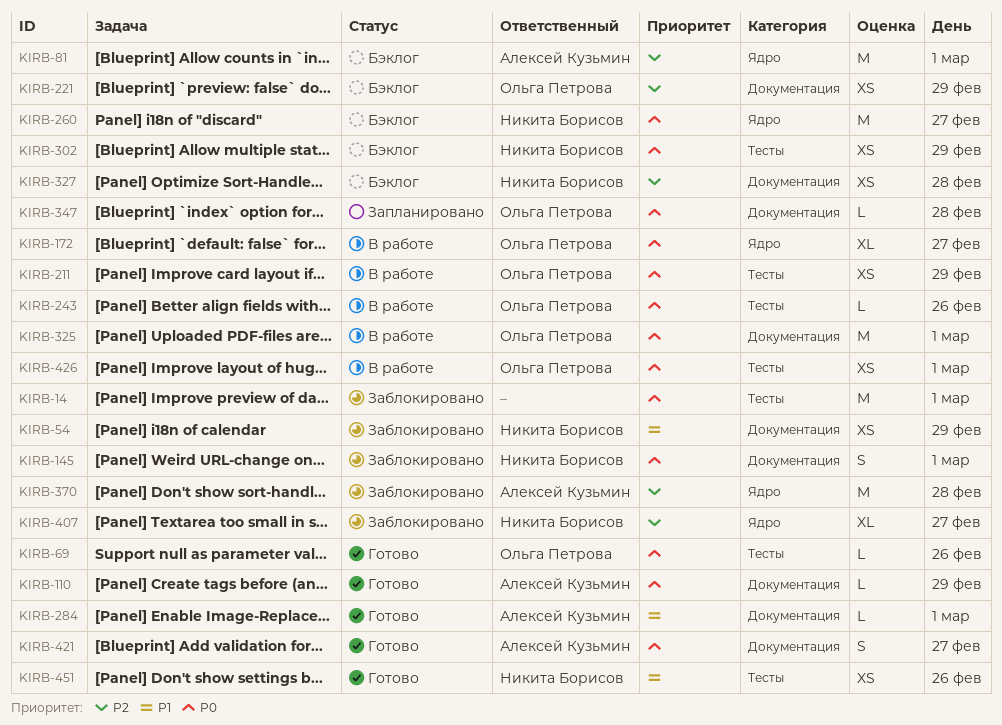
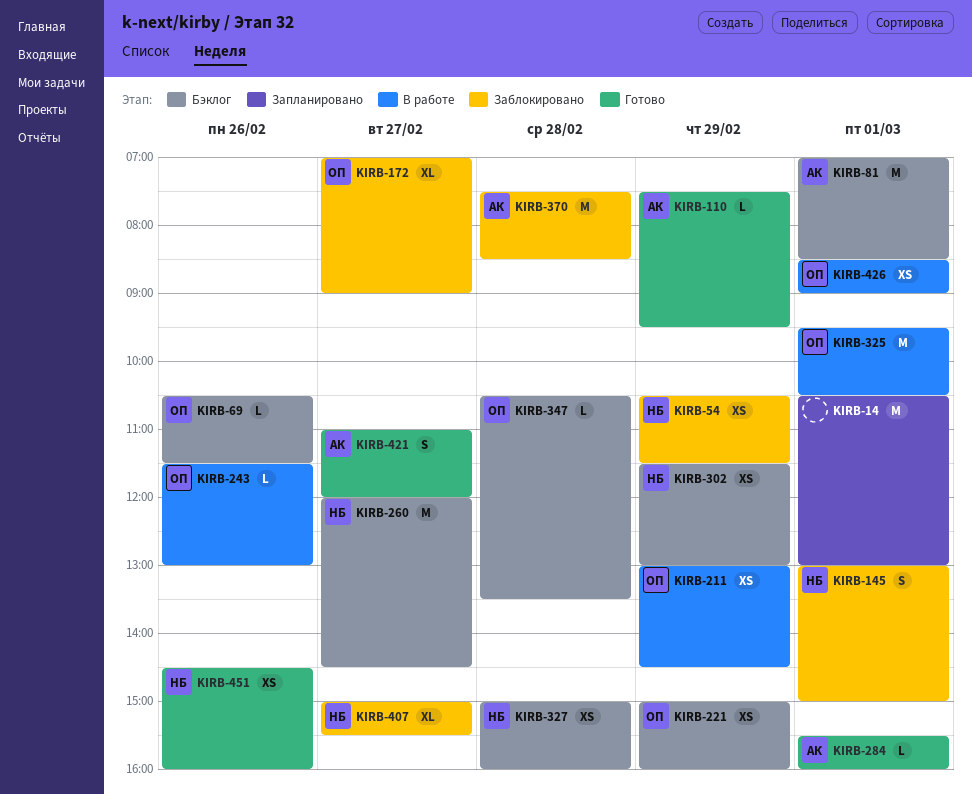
KIRB-14, status: Заблокировано -> Запланировано
KIRB-69, status: Готово -> Бэклог
KIRB-172, status: В работе -> Заблокировано
KIRB-347, status: Запланировано -> Бэклог

